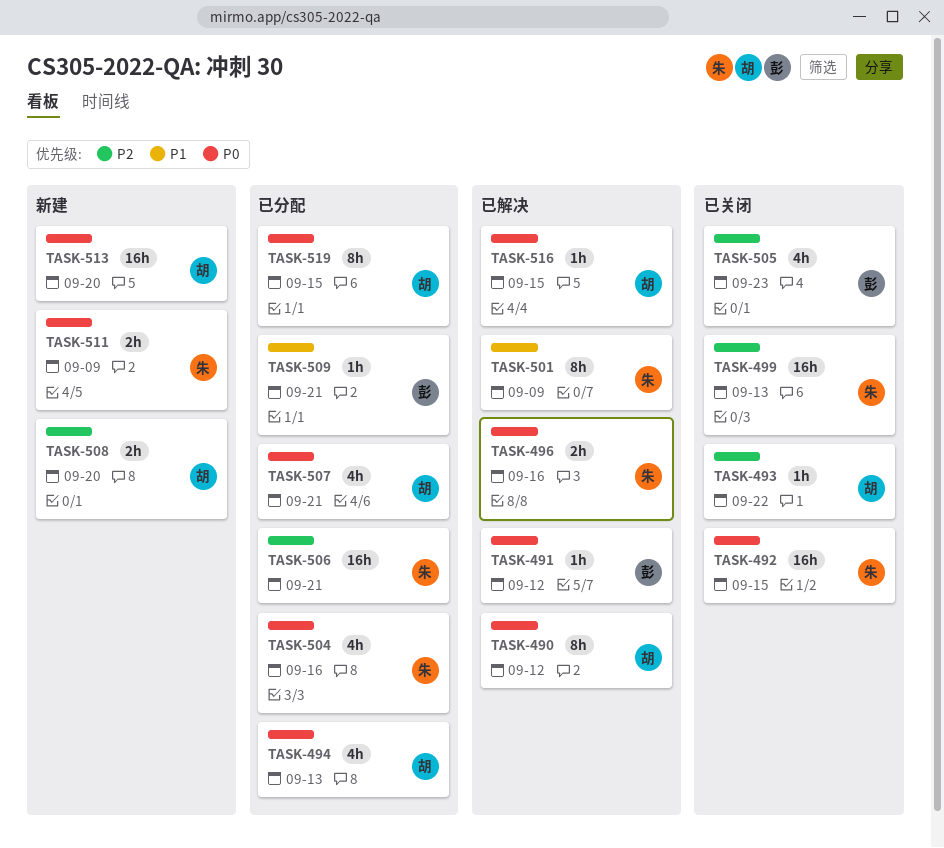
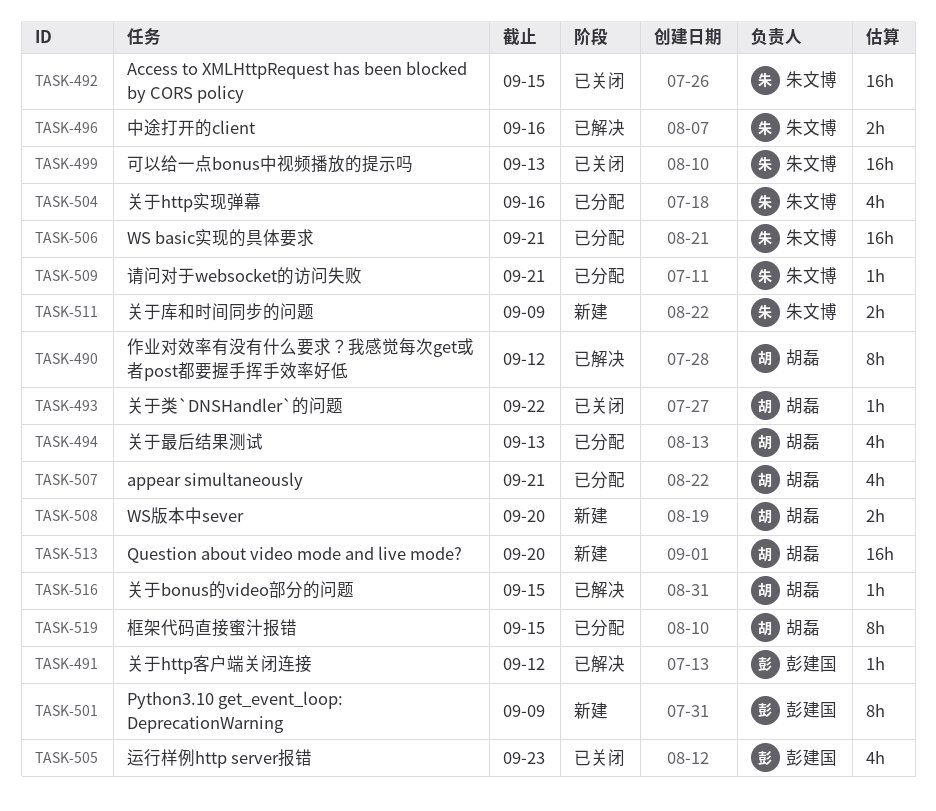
TASK-501, status: 已解决 -> 新建
TASK-501, owner: 朱文博 -> 彭建国
TASK-509, owner: 彭建国 -> 朱文博

